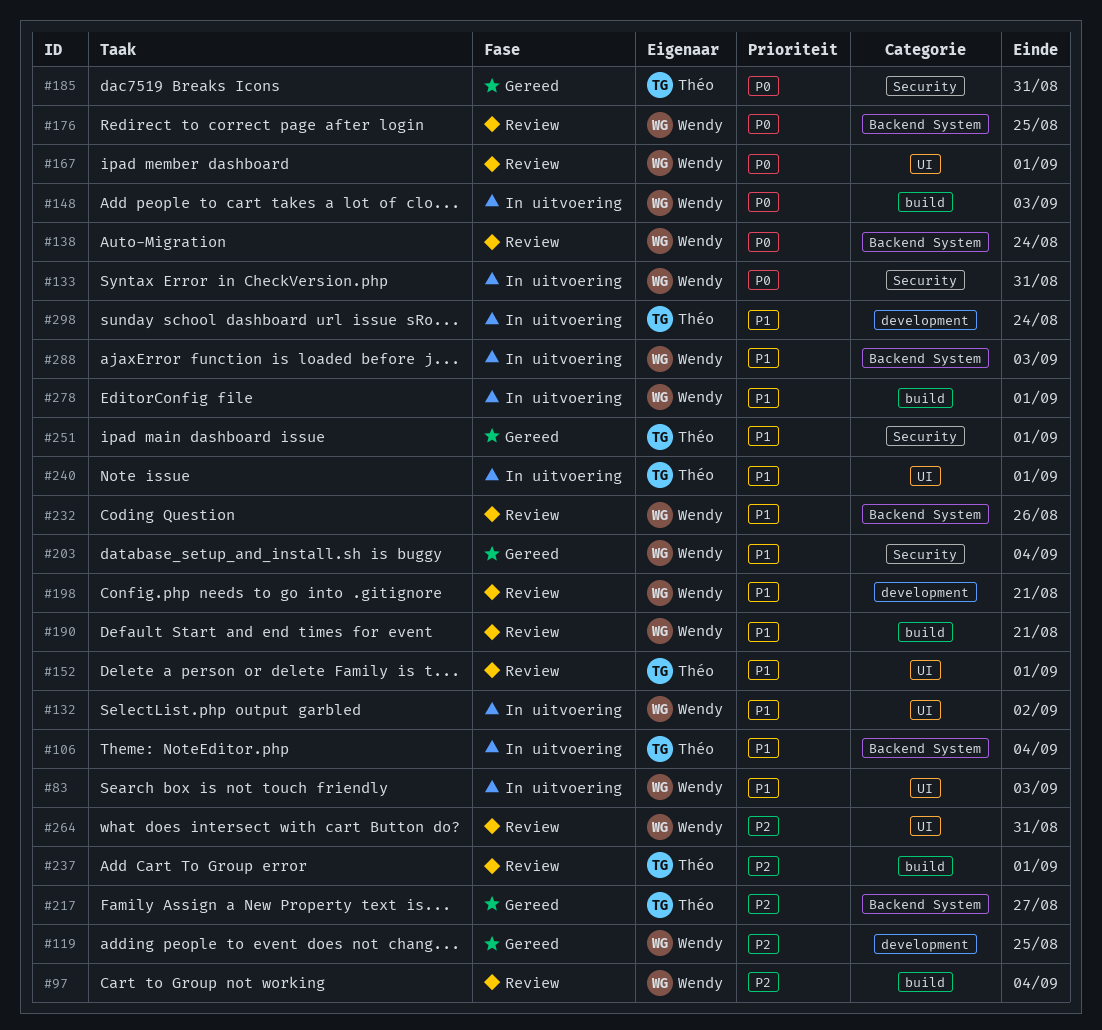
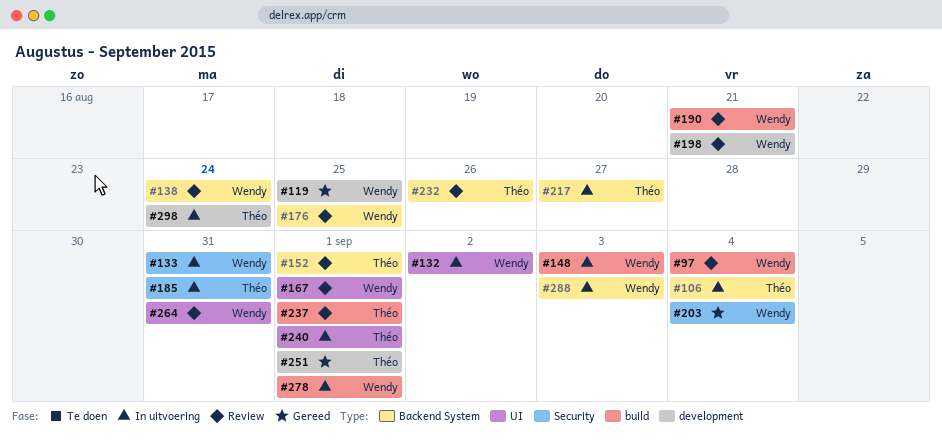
#83: present -> none
#152, label: UI -> Backend System
#185, status: Gereed -> In uitvoering
#217, status: Gereed -> In uitvoering
#232, owner: Wendy -> Théo
#251, label: Security -> development

